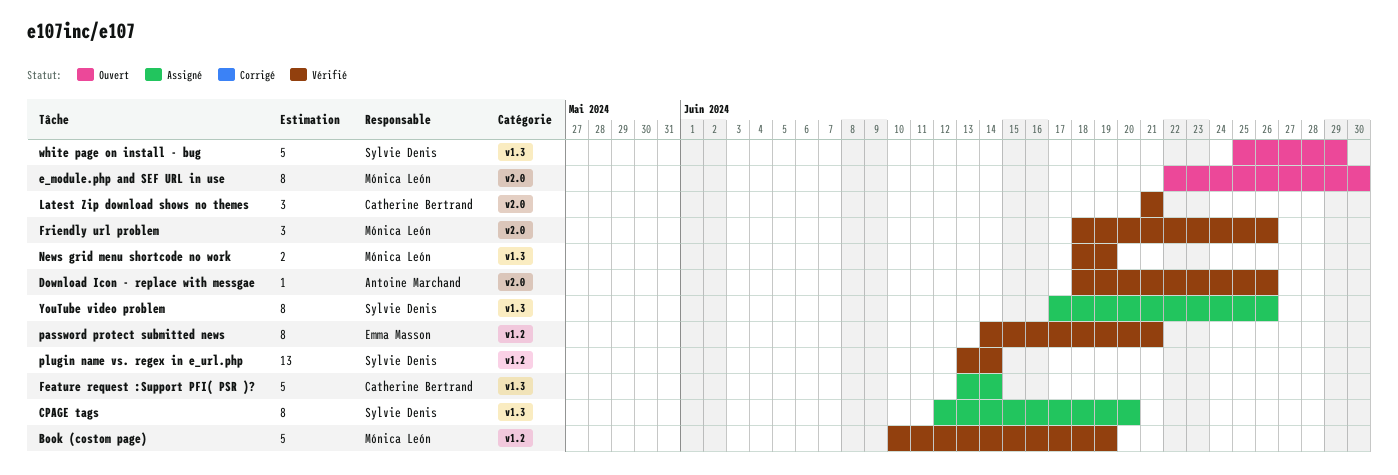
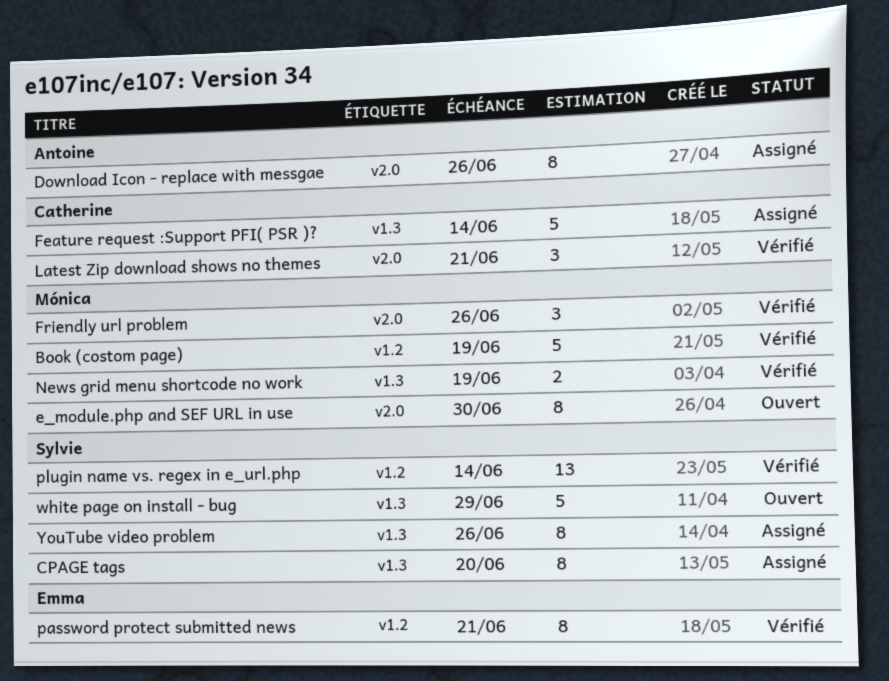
Download Icon - replace with messgae, status: Vérifié -> Assigné
Download Icon - replace with messgae, estimate: 1 -> 8

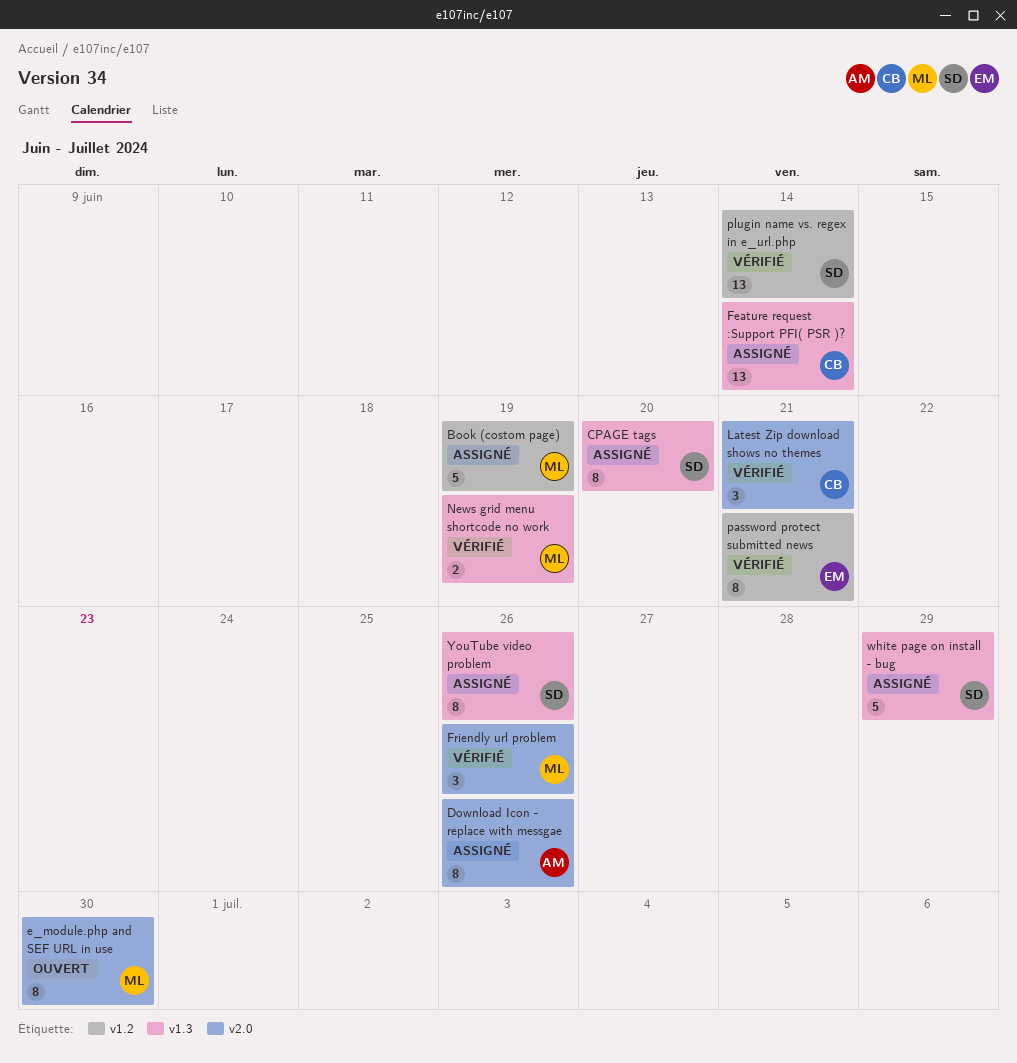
Book (costom page), status: Vérifié -> Assigné
Feature request :Support PFI( PSR )?, estimate: 5 -> 13
white page on install - bug, status: Ouvert -> Assigné

